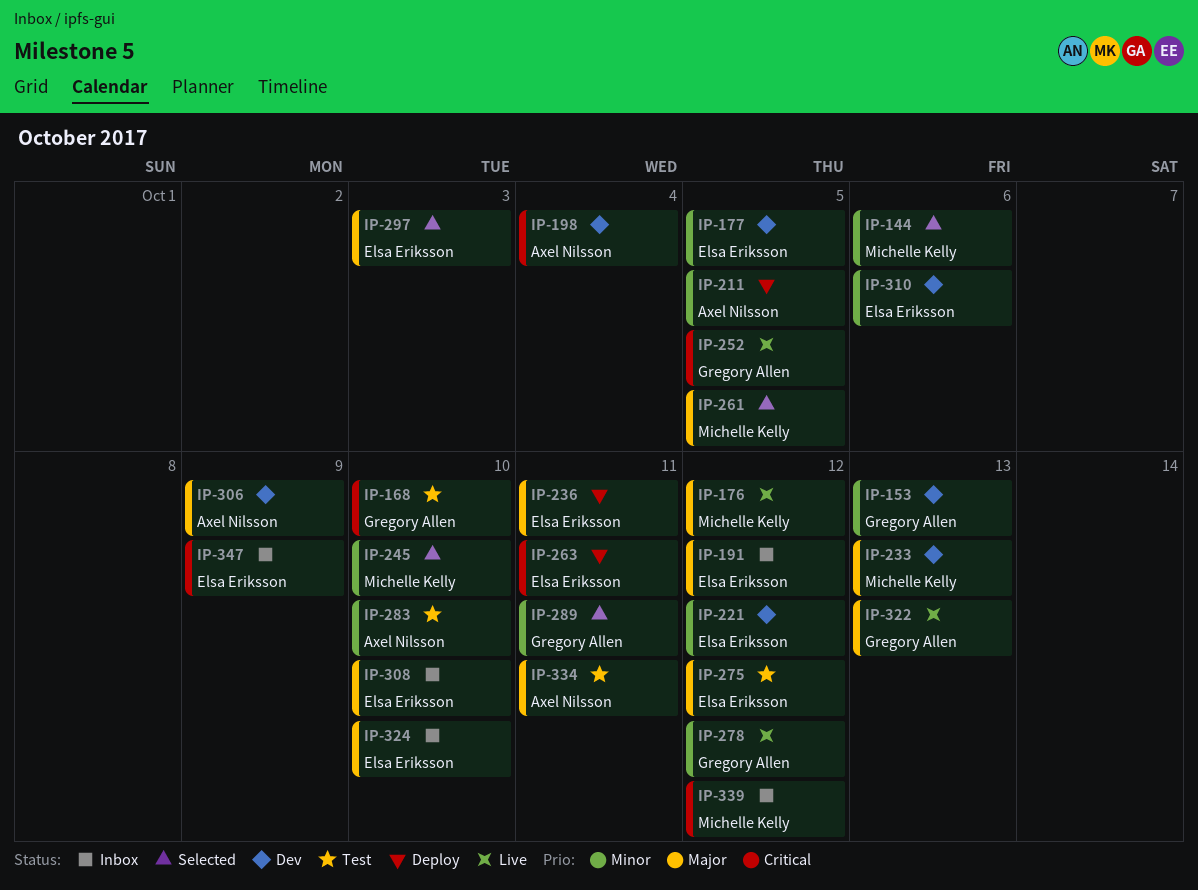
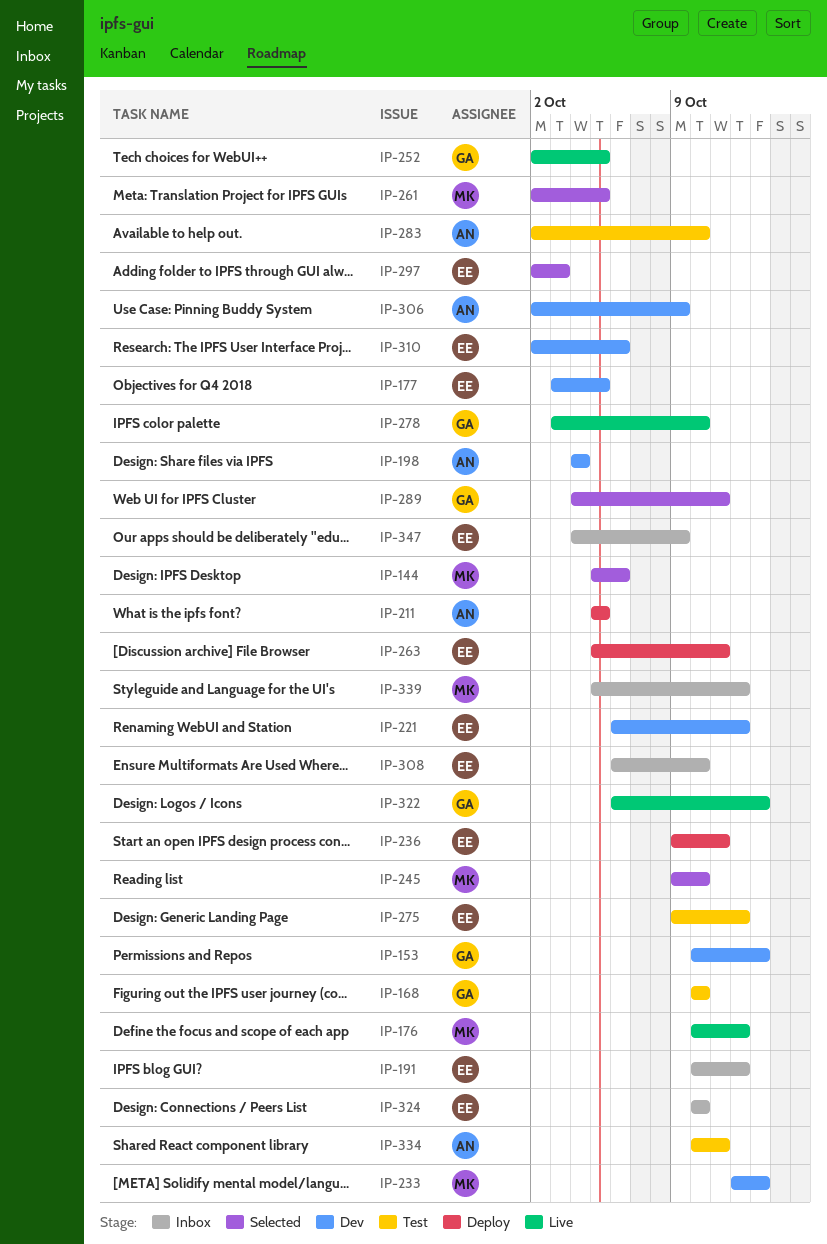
IP-278, due: Oct 12 -> Oct 10

